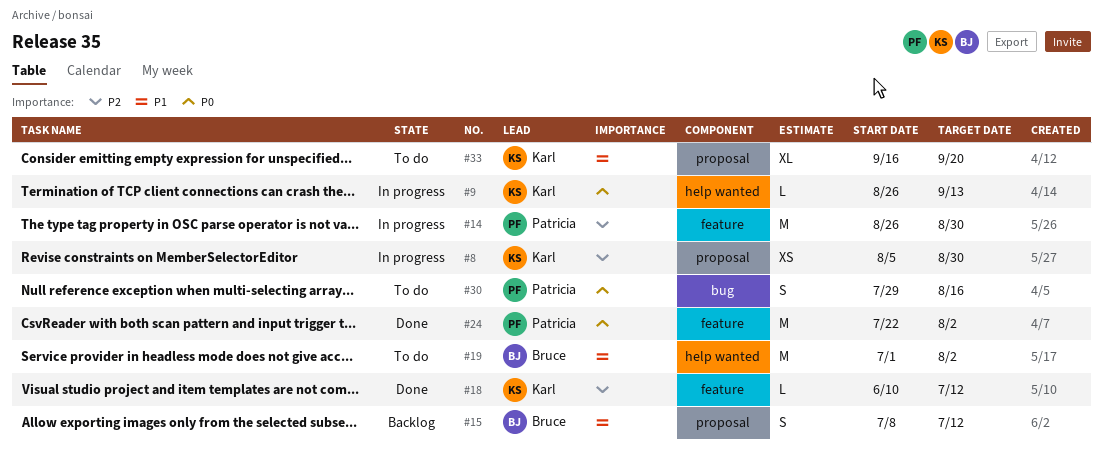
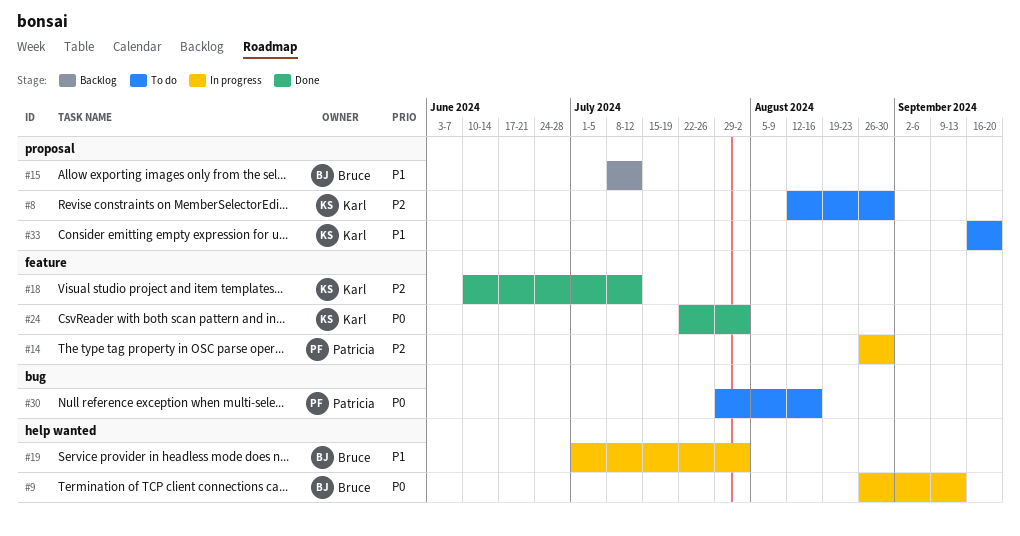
#8, status: In progress -> To do
#8, start: Aug 5 -> Aug 12
#9, owner: Karl -> Bruce
#19, status: To do -> In progress
#24, owner: Patricia -> Karl

